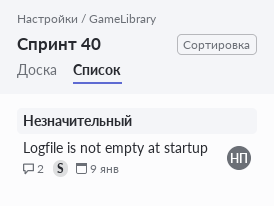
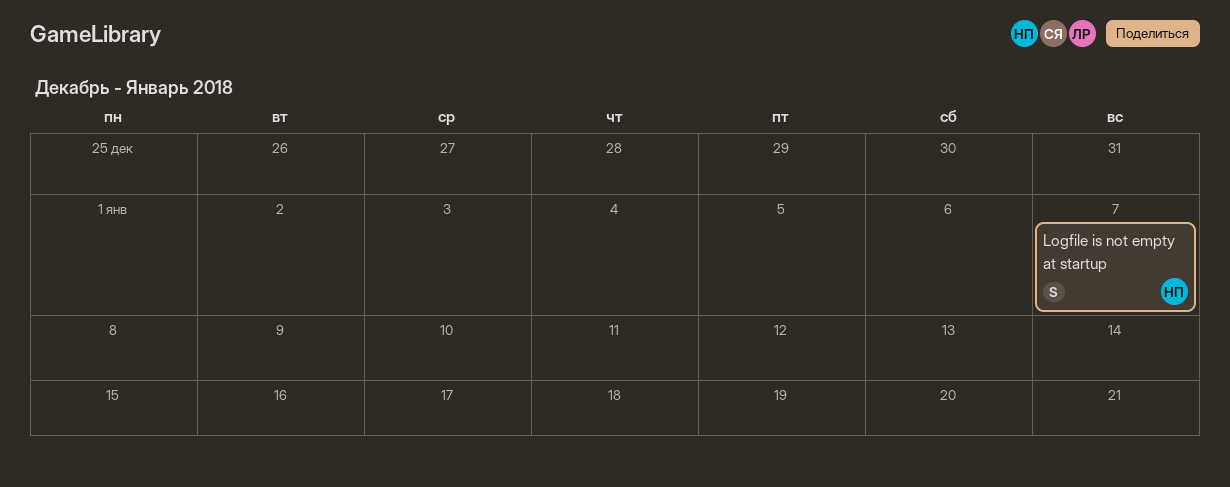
Logfile is not empty at startup, due: Jan 9 -> Jan 7

